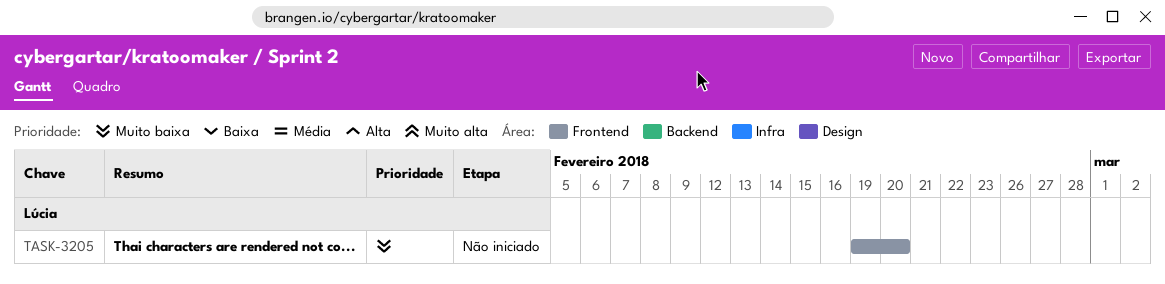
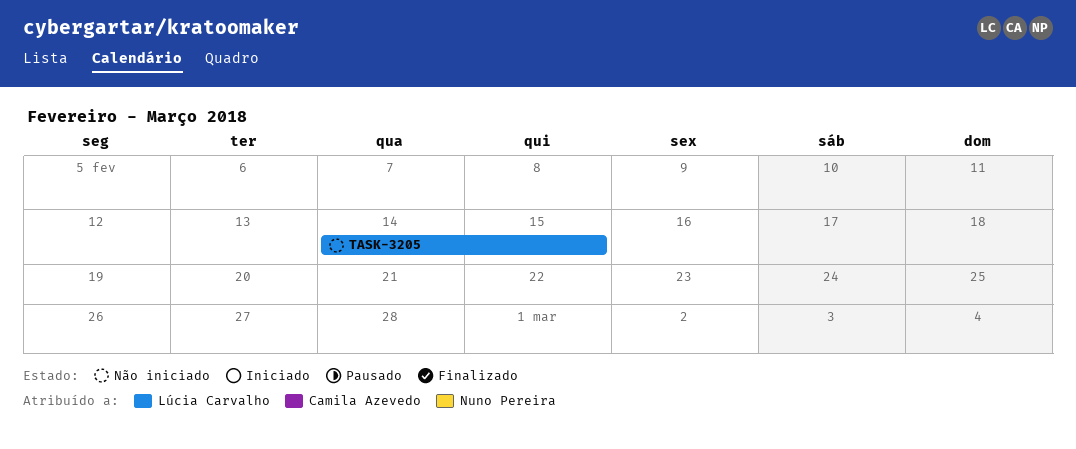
TASK-3205, start: Feb 19 -> Feb 14
TASK-3205, due: Feb 20 -> Feb 15

